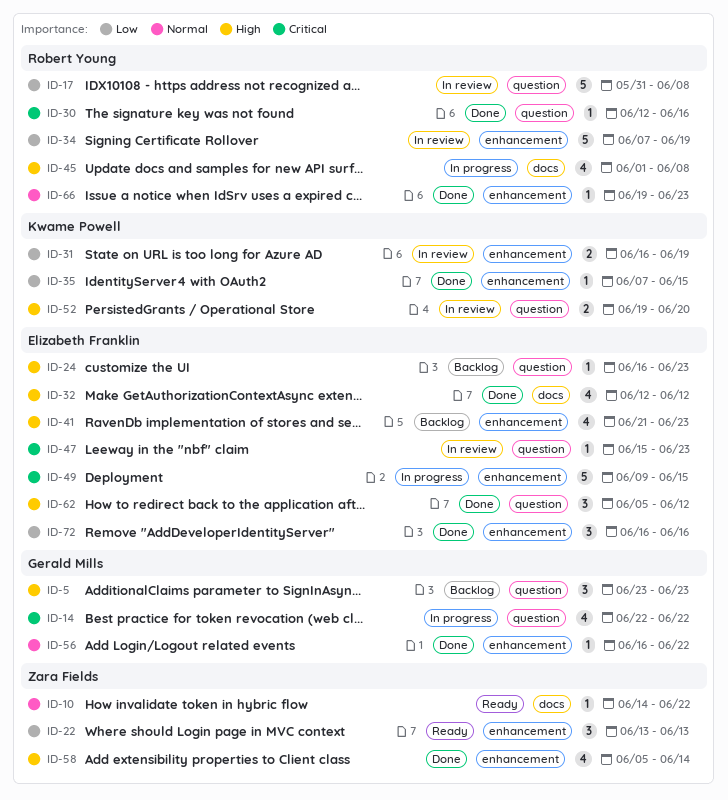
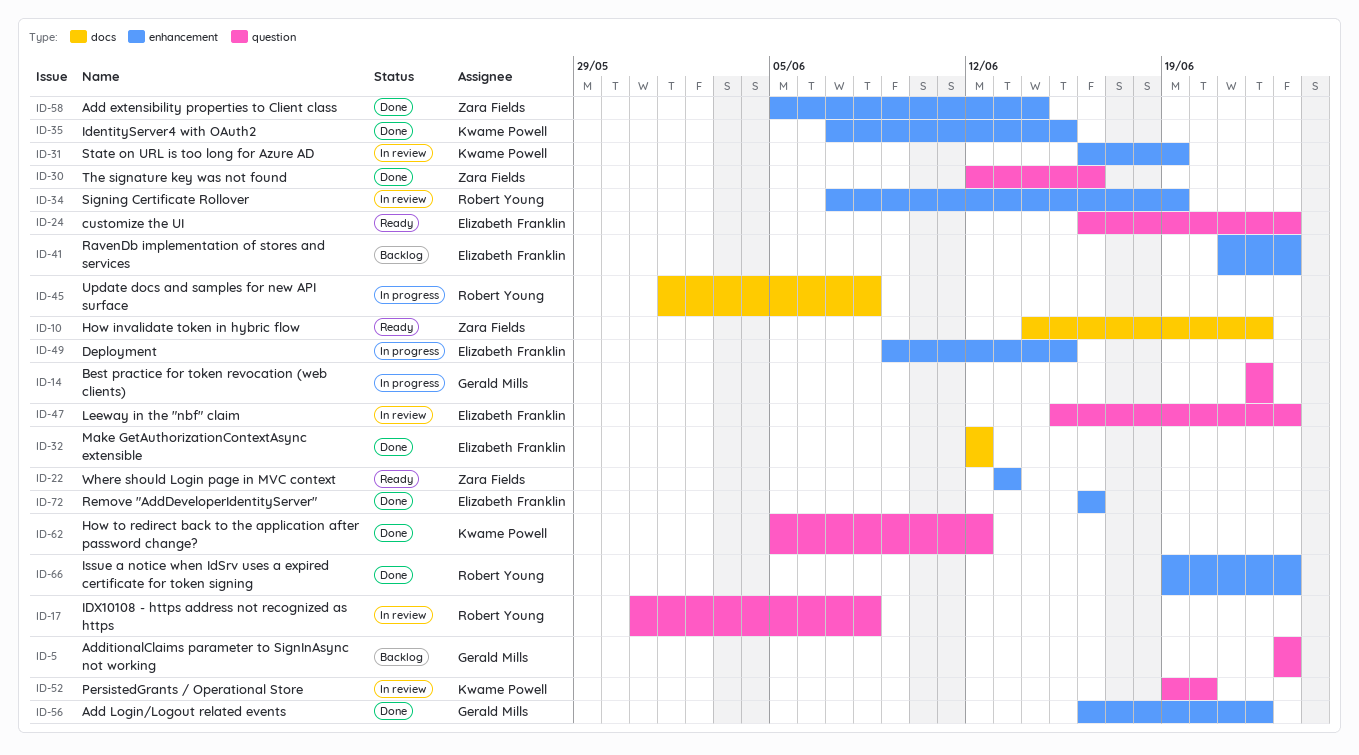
ID-24, status: Backlog -> Ready
ID-30, owner: Robert Young -> Zara Fields
ID-62, owner: Elizabeth Franklin -> Kwame Powell

